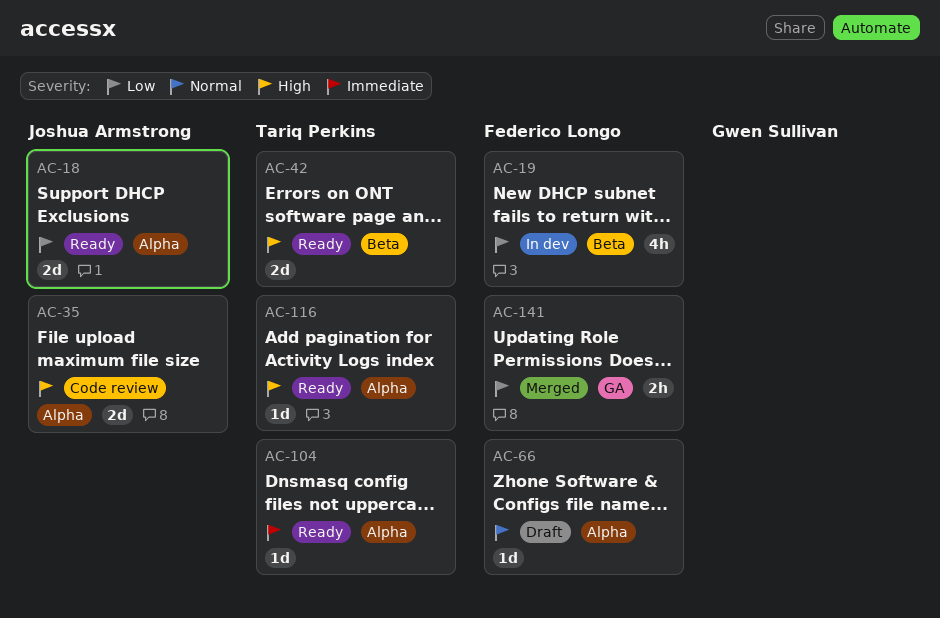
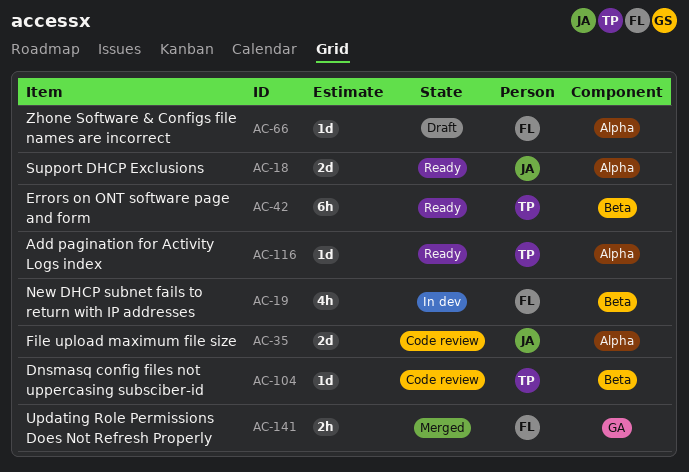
AC-42, estimate: 2d -> 6h
AC-104, status: Ready -> Code review
AC-104, label: Alpha -> Beta

